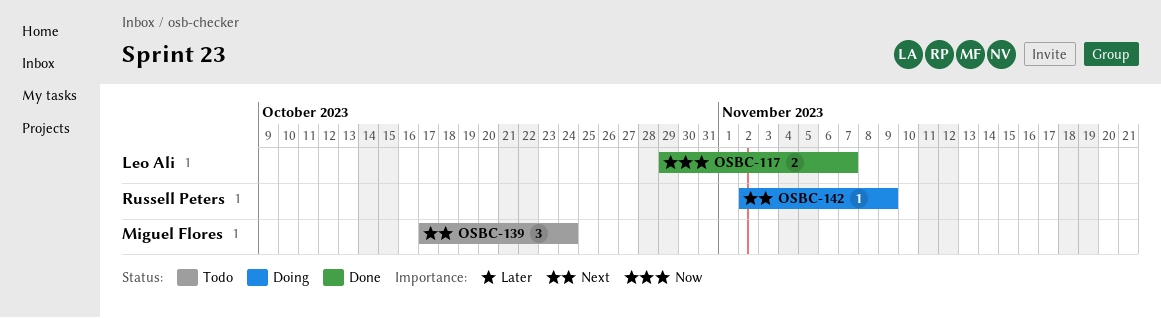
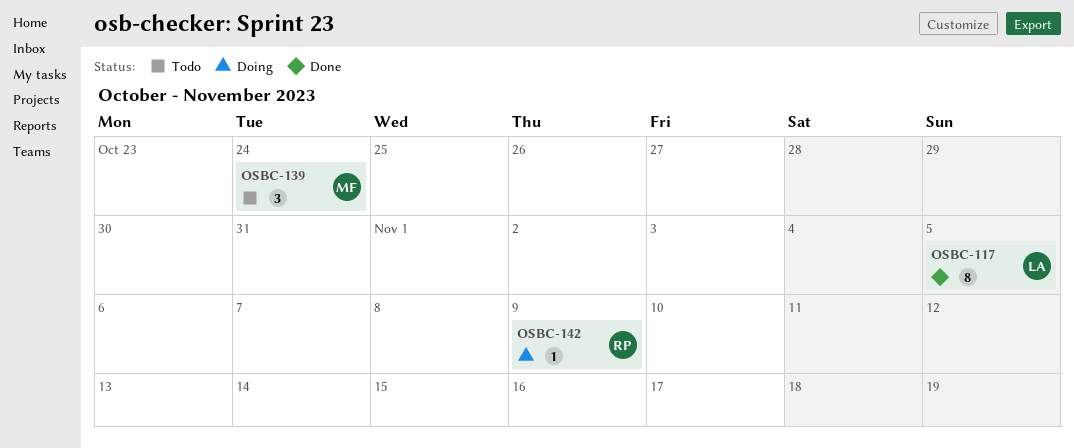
OSBC-117, estimate: 2 -> 8
OSBC-117, due: Nov 7 -> Nov 5

